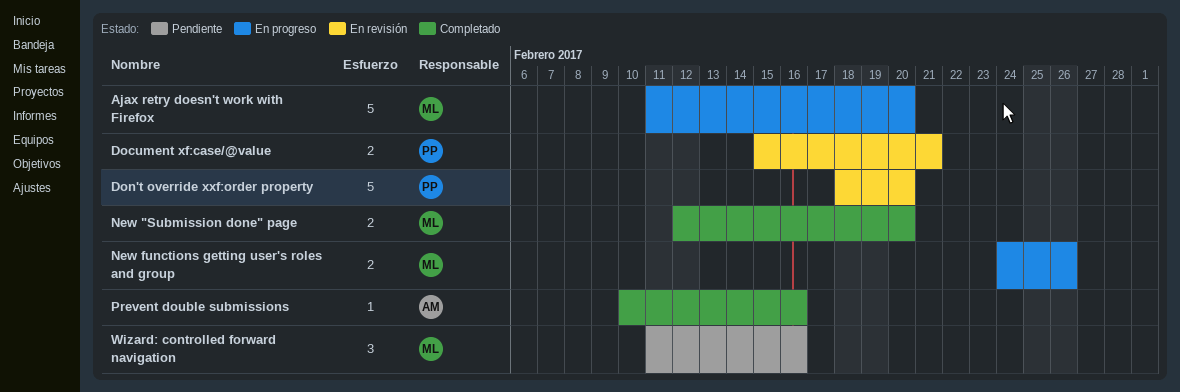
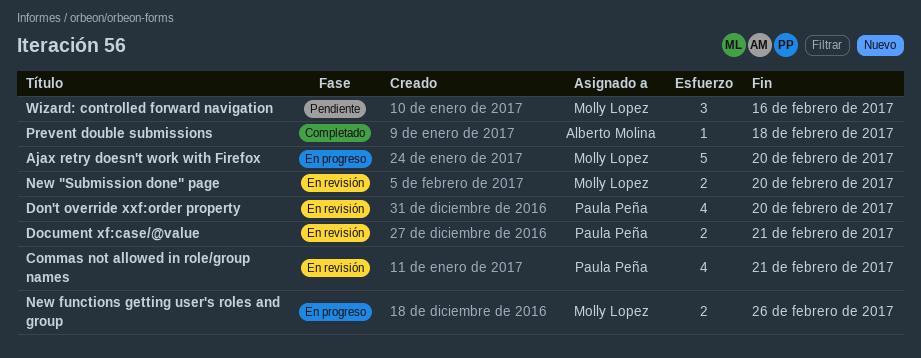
Commas not allowed in role/group names: none -> present
Don't override xxf:order property, estimate: 5 -> 4
New "Submission done" page, status: Completado -> En revisión
Prevent double submissions, due: Feb 16 -> Feb 18

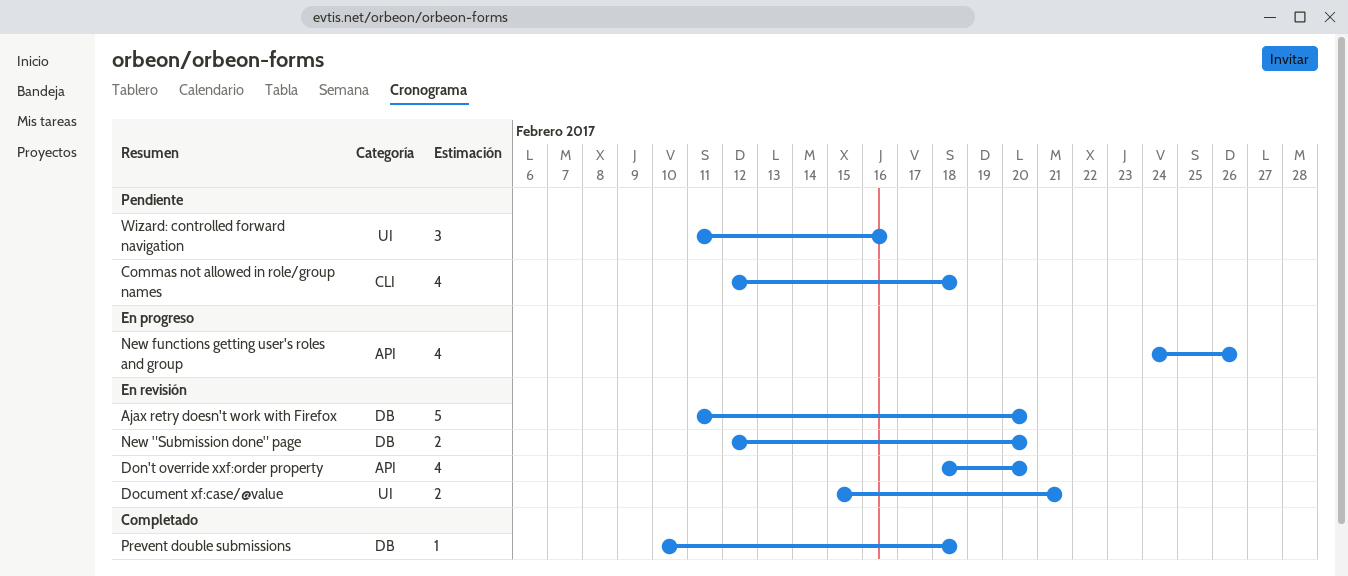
Ajax retry doesn't work with Firefox, status: En progreso -> En revisión
Commas not allowed in role/group names, status: En revisión -> Pendiente
Commas not allowed in role/group names, due: Feb 21 -> Feb 18
New functions getting user's roles and group, estimate: 2 -> 4

